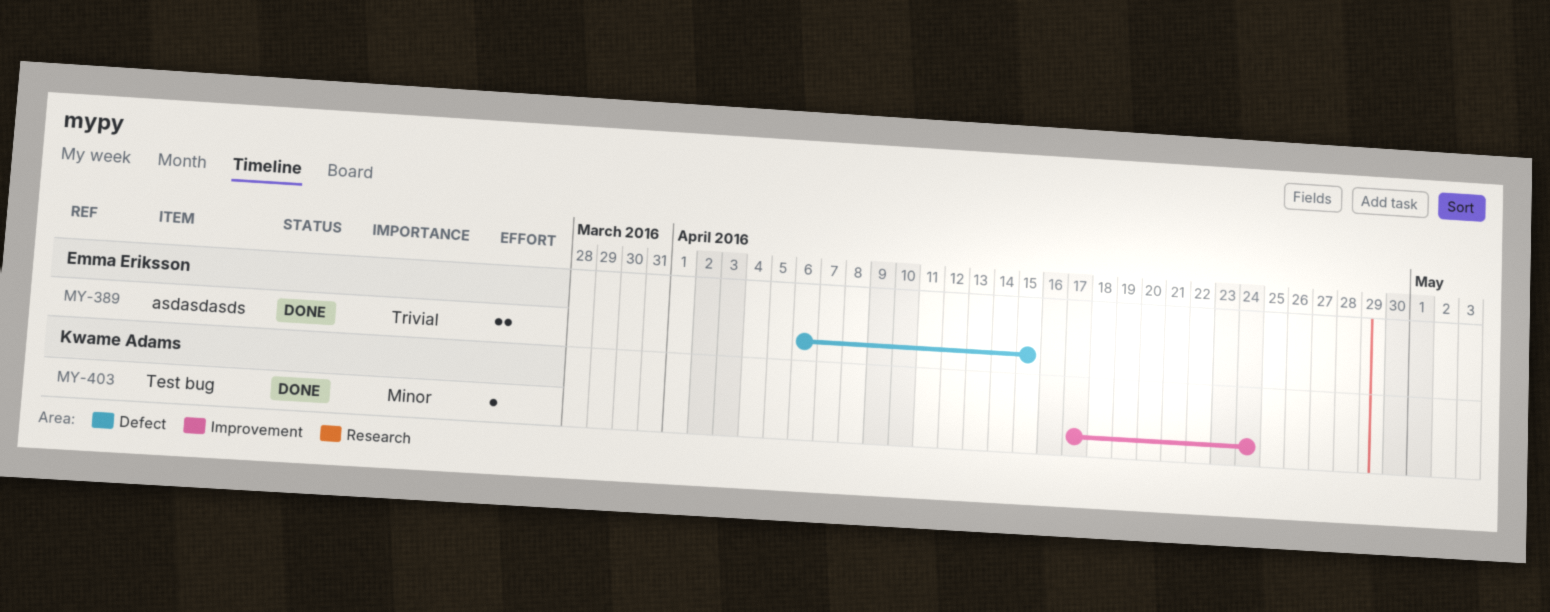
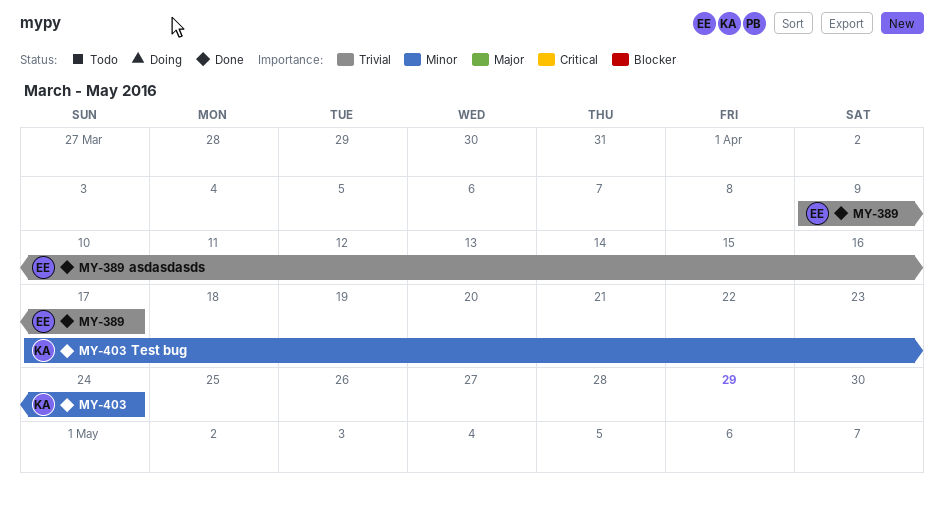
MY-389, start: Apr 6 -> Apr 9
MY-389, due: Apr 15 -> Apr 17

